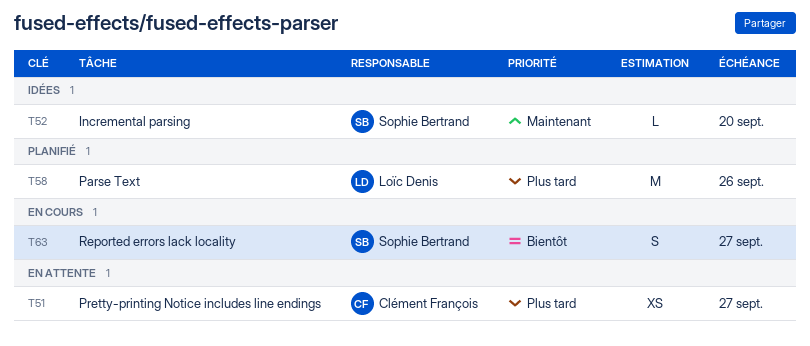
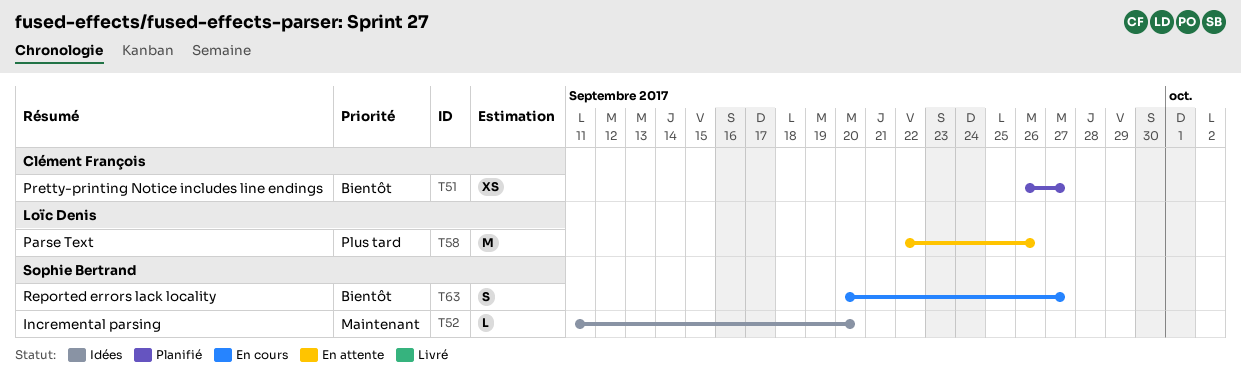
T51, status: En attente -> Planifié
T51, priority: Plus tard -> Bientôt
T58, status: Planifié -> En attente

